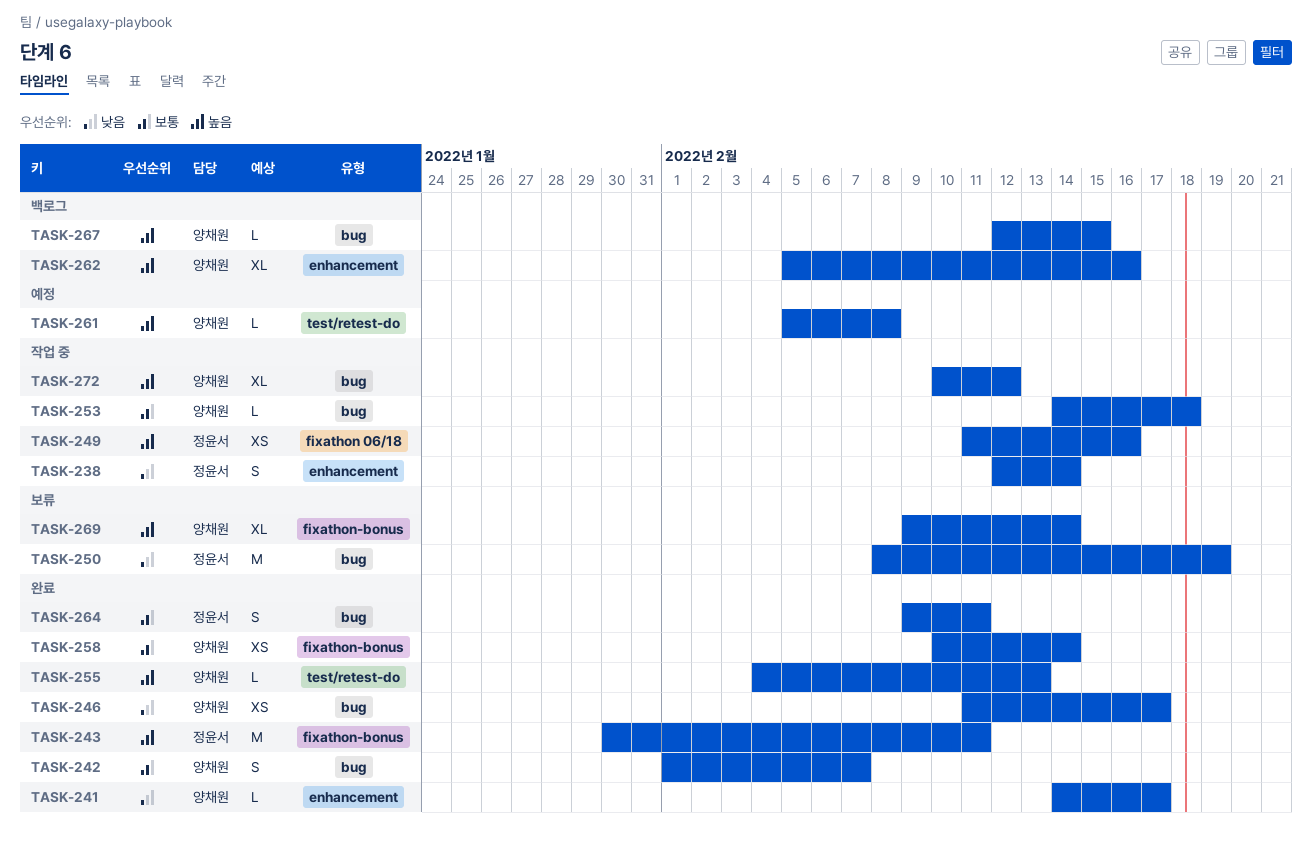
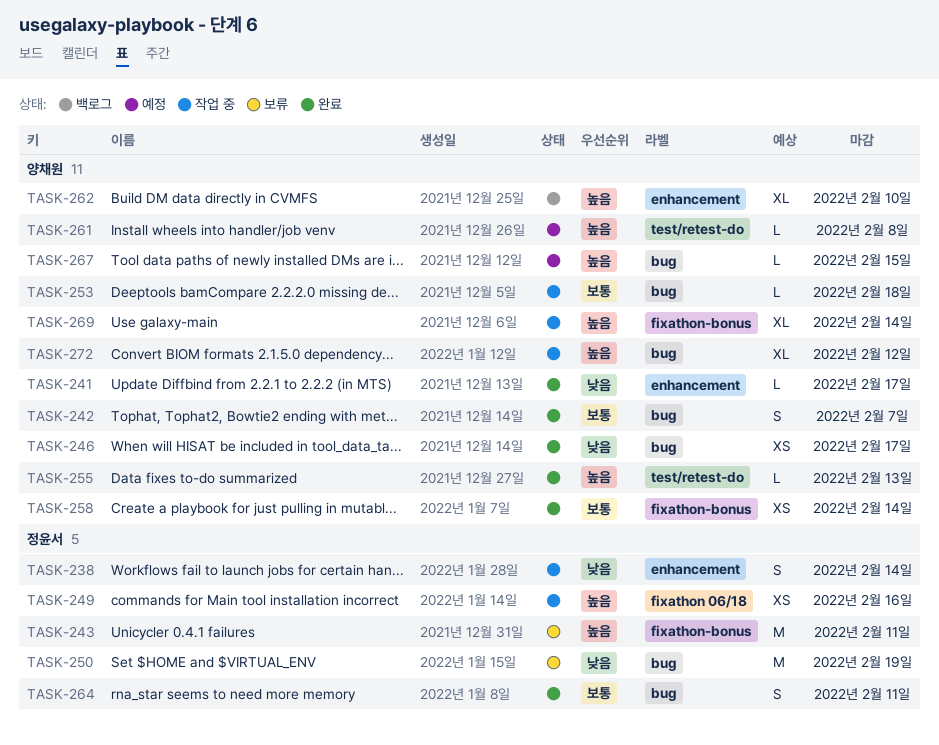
TASK-243, status: 완료 -> 보류
TASK-262, due: Feb 16 -> Feb 10
TASK-267, status: 백로그 -> 예정
TASK-269, status: 보류 -> 작업 중

